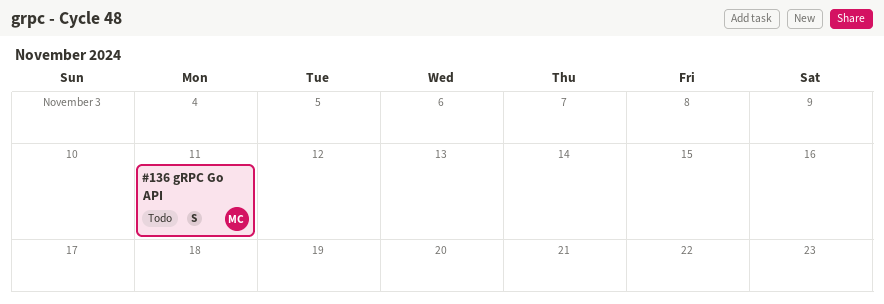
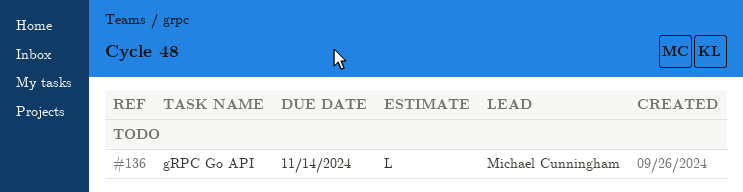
#136, estimate: S -> L
#136, due: Nov 11 -> Nov 14

